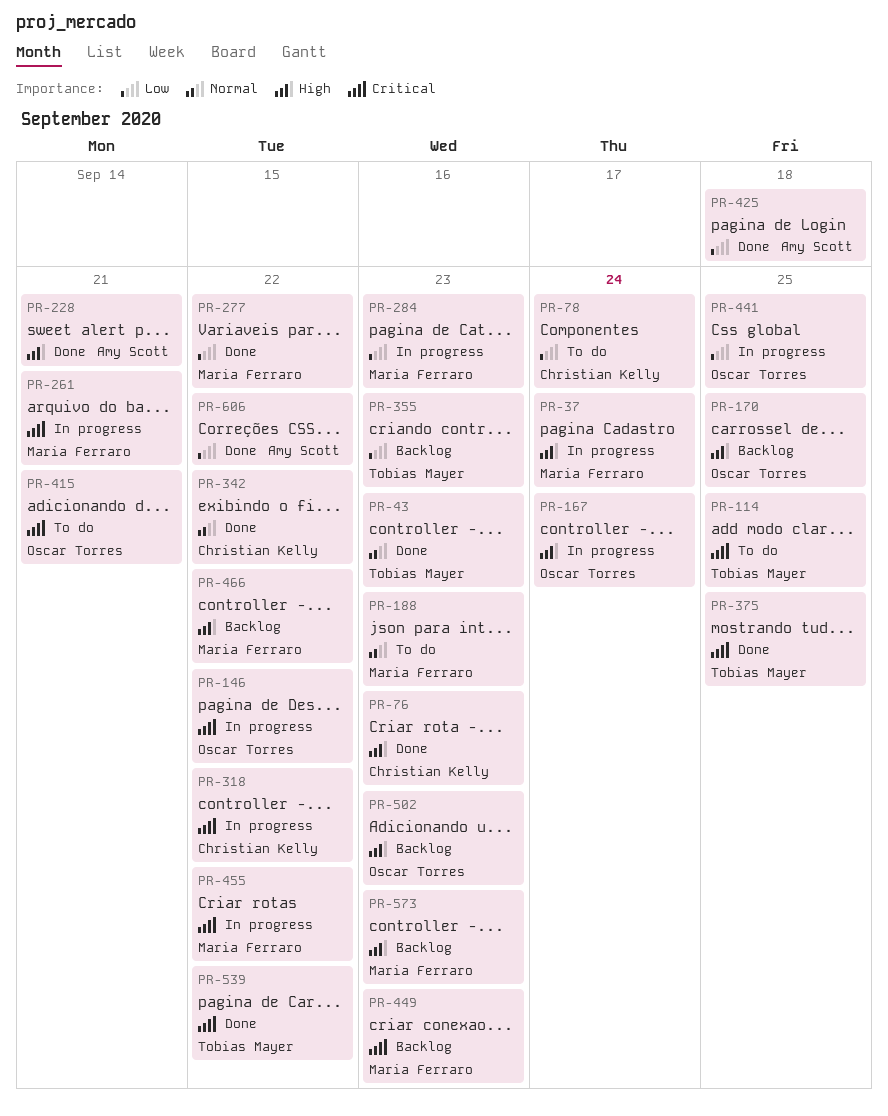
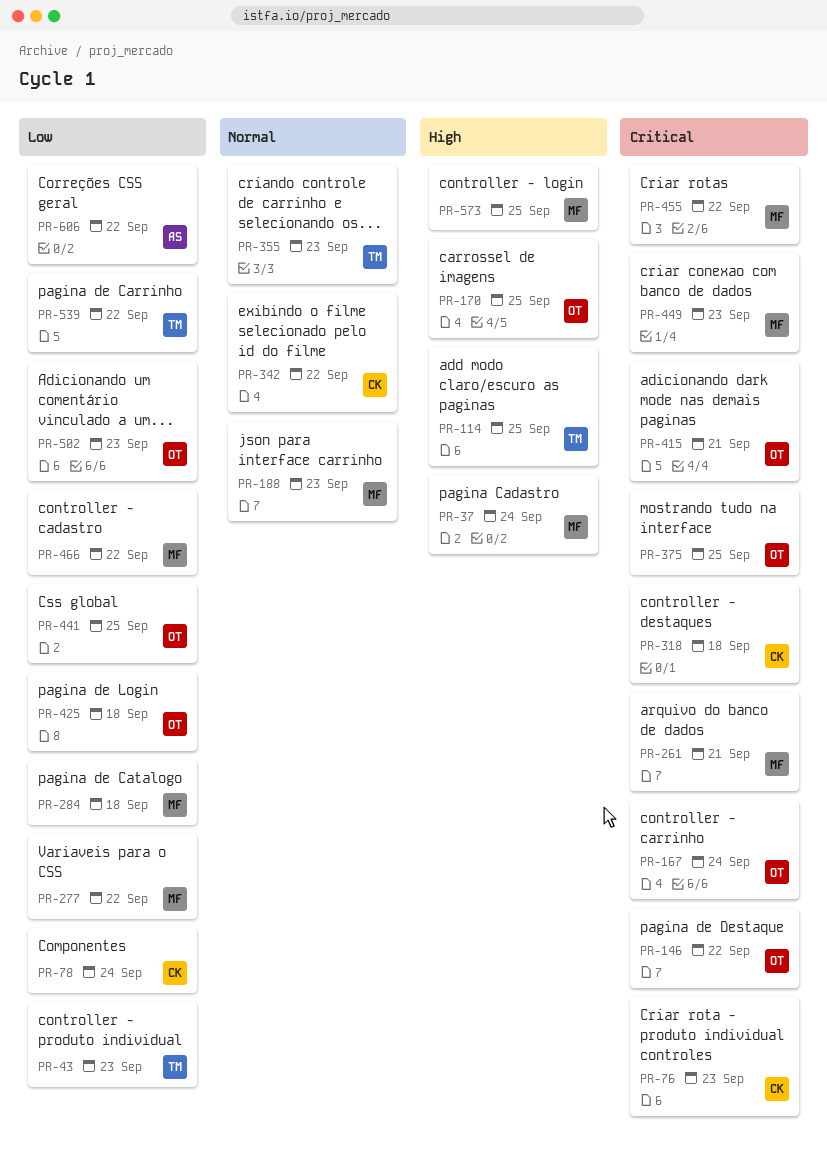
PR-43, priority: Normal -> Low
PR-76, priority: High -> Critical
PR-114, priority: Critical -> High
PR-167, priority: High -> Critical
PR-228: present -> none
PR-284, due: Sep 23 -> Sep 18
PR-318, due: Sep 22 -> Sep 18
PR-355, priority: Low -> Normal
PR-375, owner: Tobias Mayer -> Oscar Torres
PR-425, owner: Amy Scott -> Oscar Torres
PR-466, priority: High -> Low
PR-502, priority: High -> Low
PR-539, priority: Critical -> Low
PR-573, due: Sep 23 -> Sep 25

